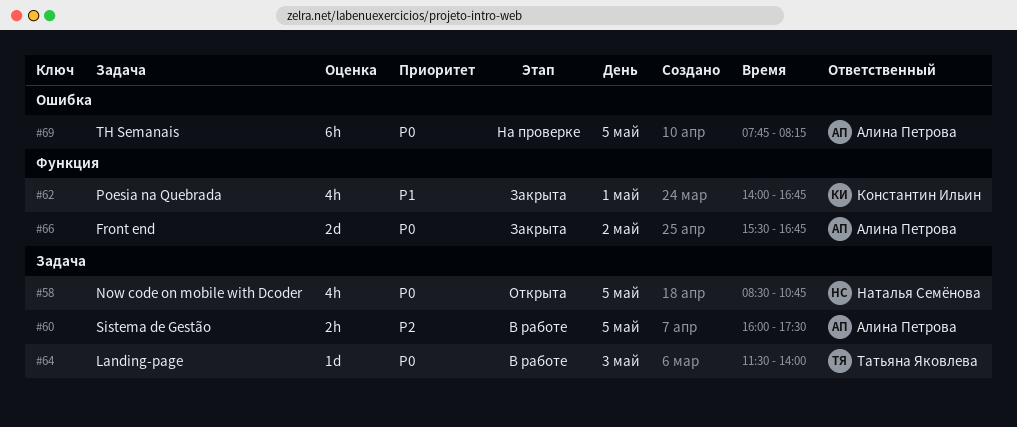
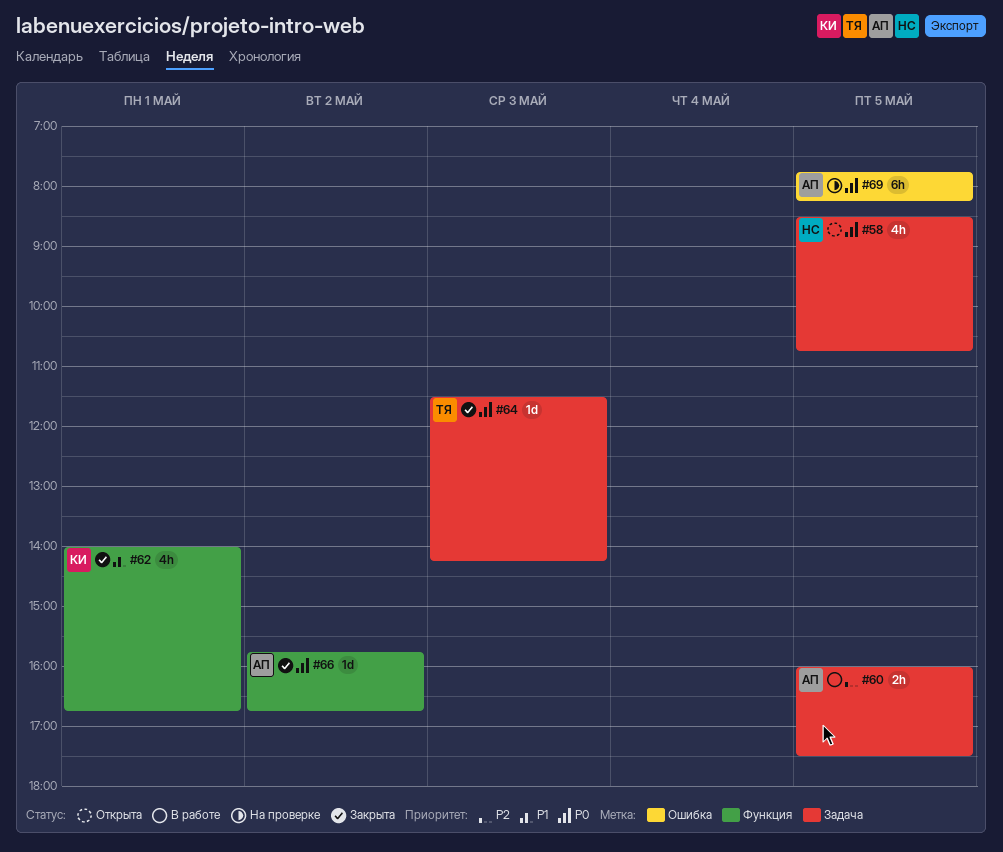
#64, status: В работе -> Закрыта
#64, ends: 14:00 -> 14:15
#66, estimate: 2d -> 1d
#66, begins: 15:30 -> 15:45

